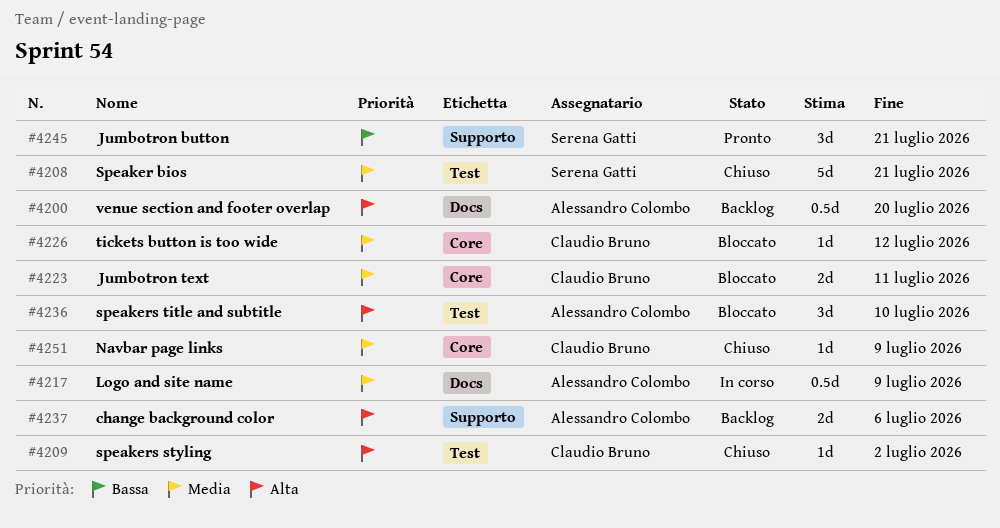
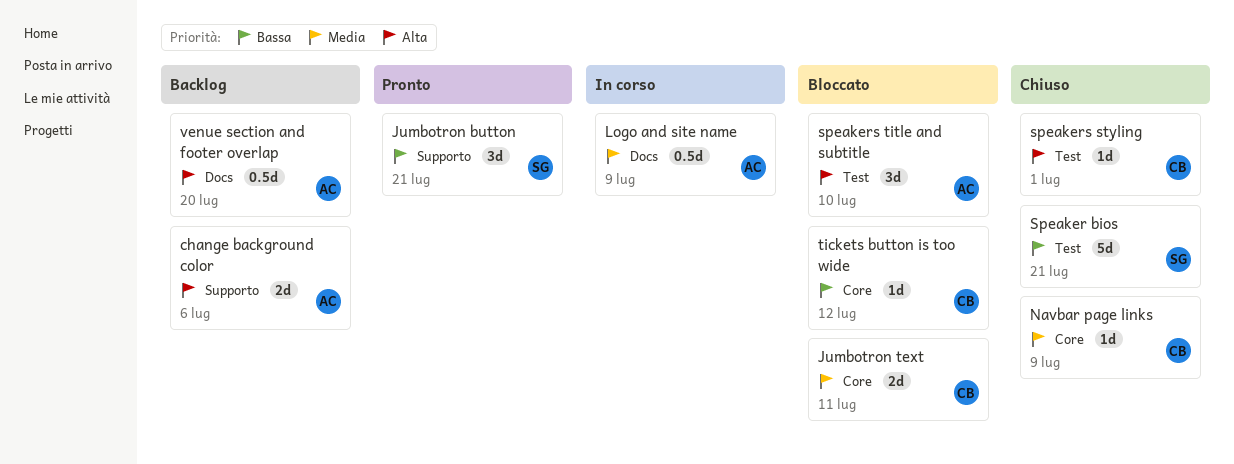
Speaker bios, priority: Media -> Bassa
speakers styling, due: Jul 2 -> Jul 1
tickets button is too wide, priority: Media -> Bassa

